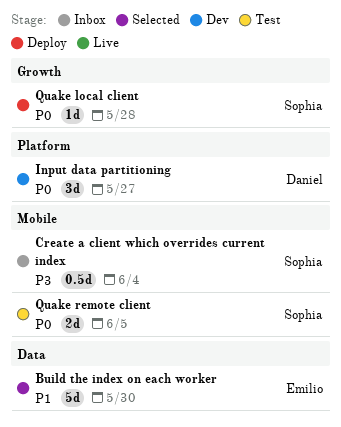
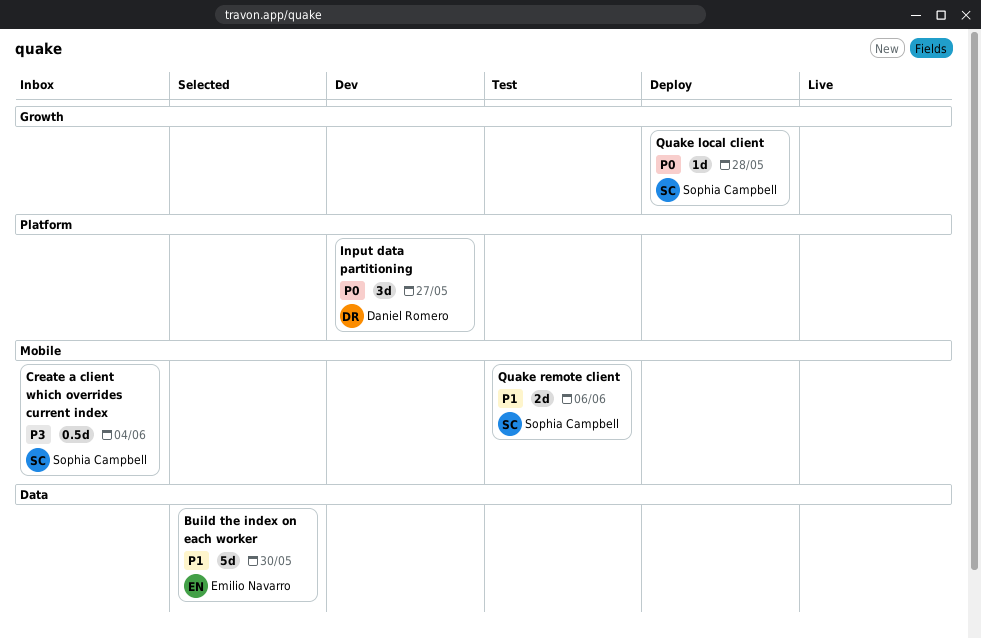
Quake remote client, priority: P0 -> P1
Quake remote client, due: Jun 5 -> Jun 6

